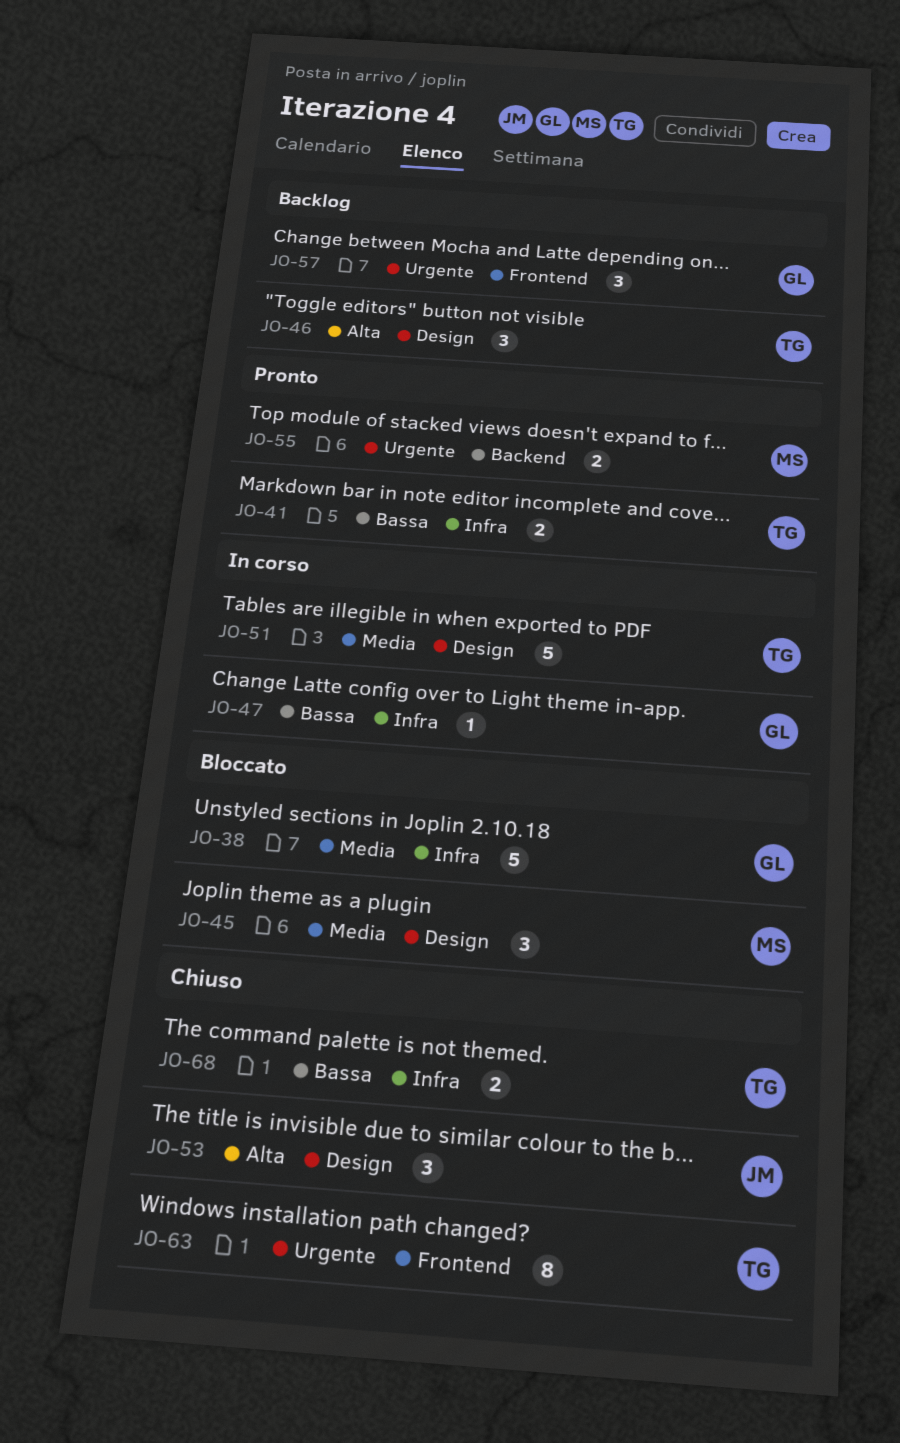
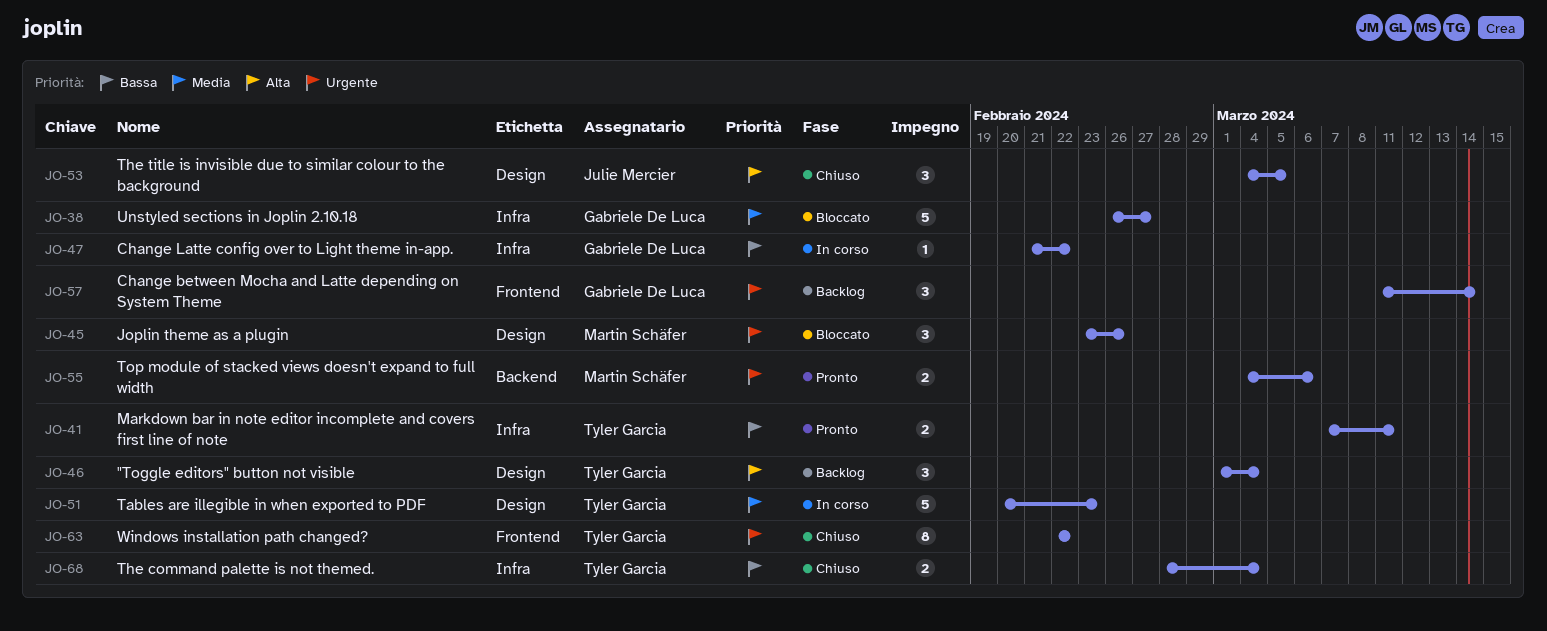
JO-45, priority: Media -> Urgente

